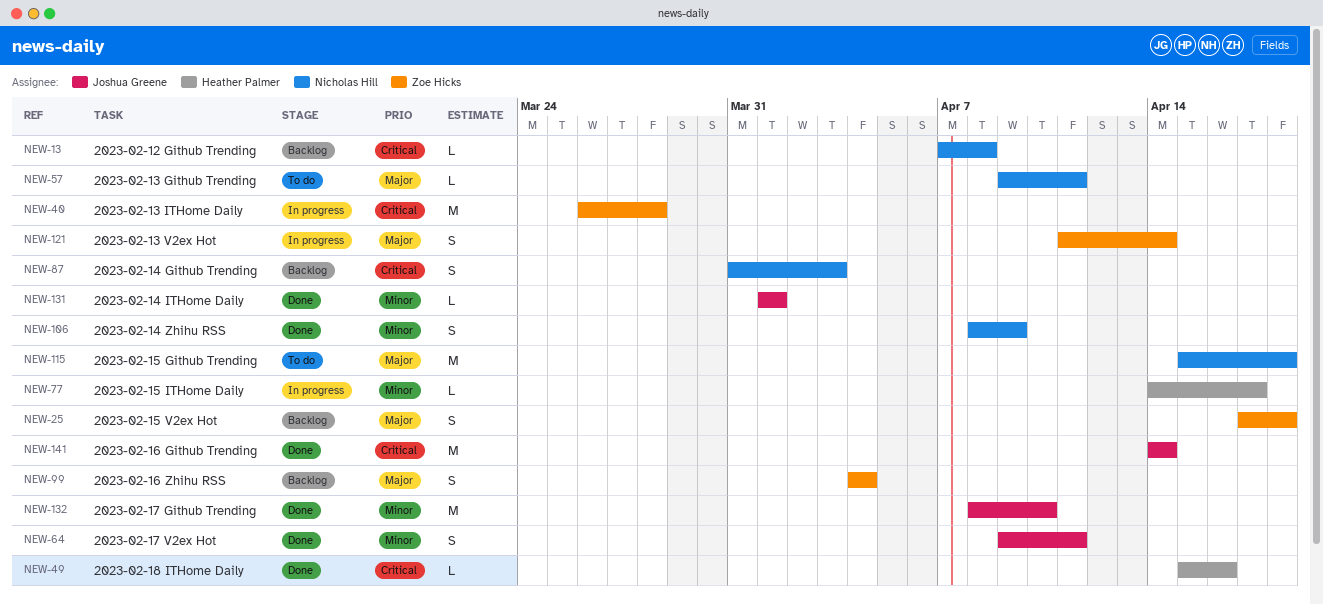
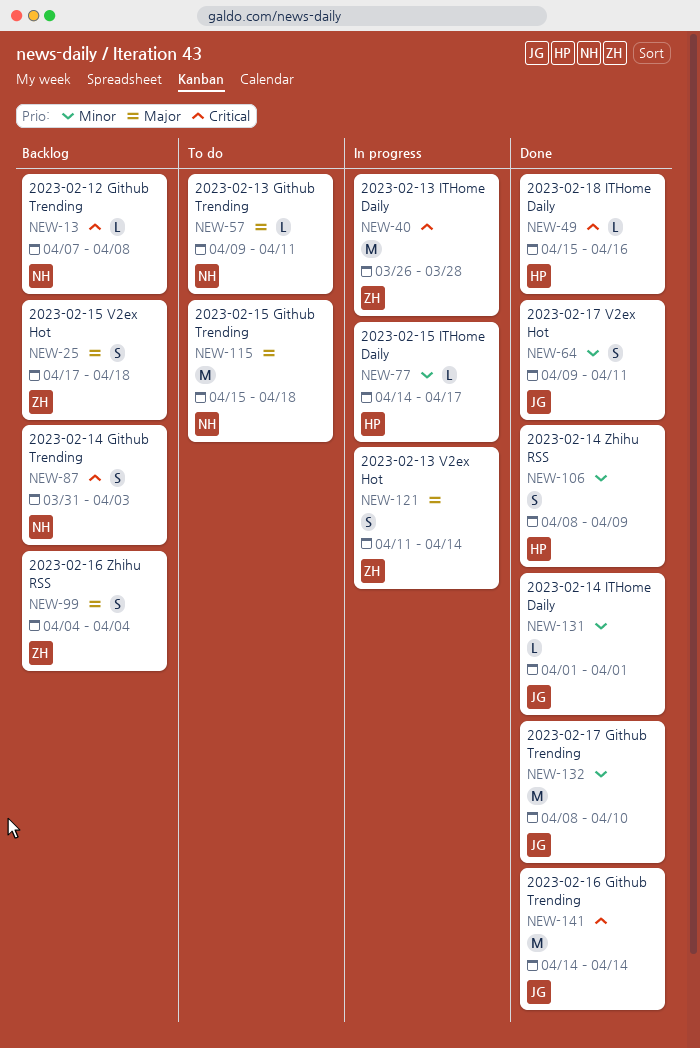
NEW-106, owner: Nicholas Hill -> Heather Palmer

